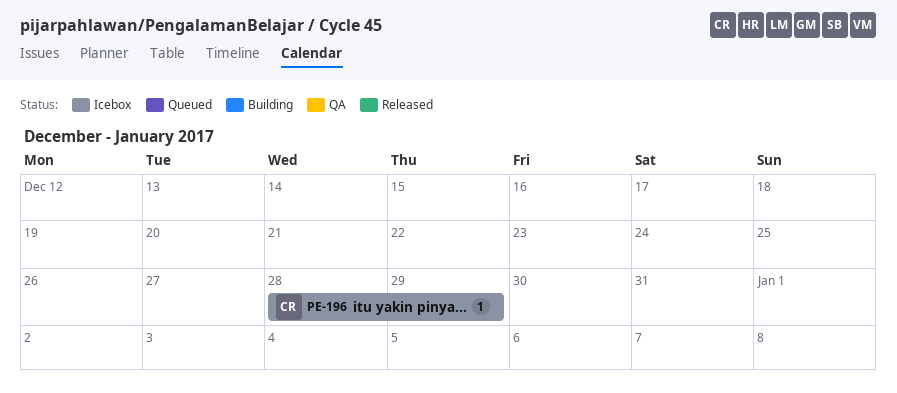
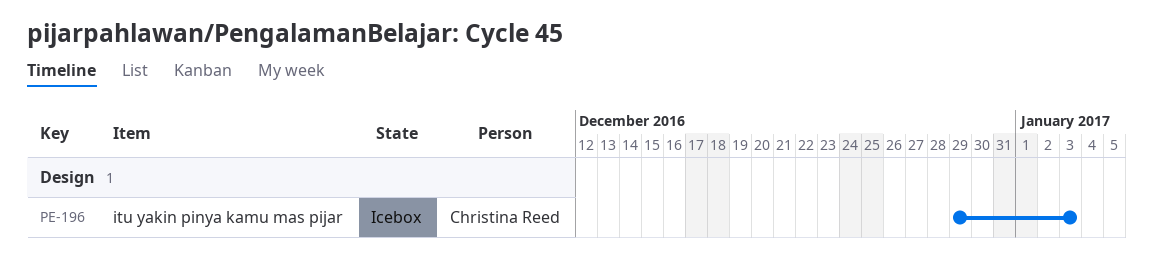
PE-196, start: Dec 28 -> Dec 29
PE-196, due: Dec 29 -> Jan 3

